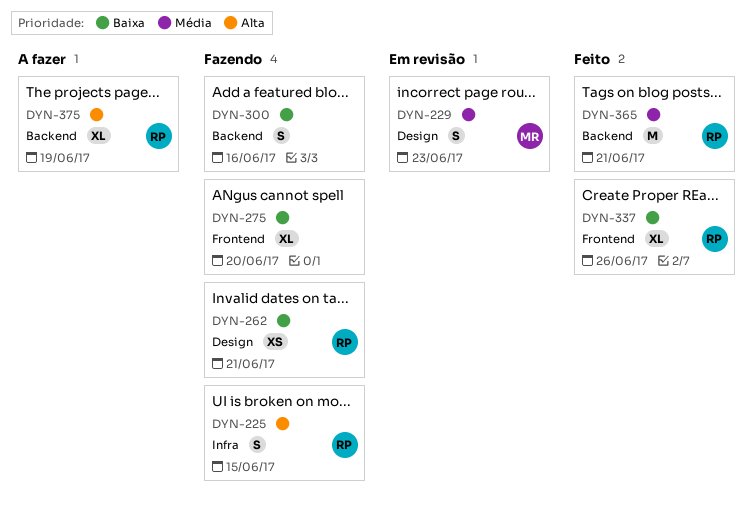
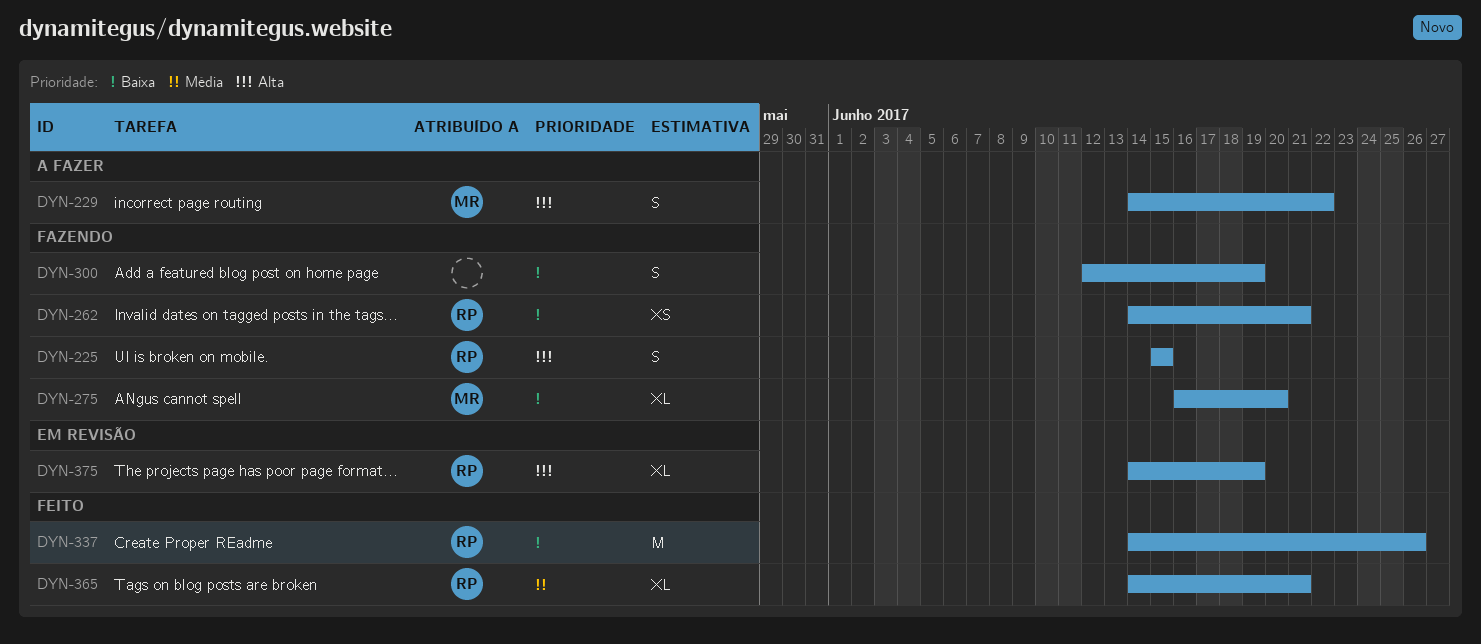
DYN-229, status: Em revisão -> A fazer
DYN-229, priority: Média -> Alta
DYN-229, due: Jun 23 -> Jun 22
DYN-275, owner: none -> MR
DYN-300, due: Jun 16 -> Jun 19
DYN-337, estimate: XL -> M
DYN-365, estimate: M -> XL
DYN-375, status: A fazer -> Em revisão

